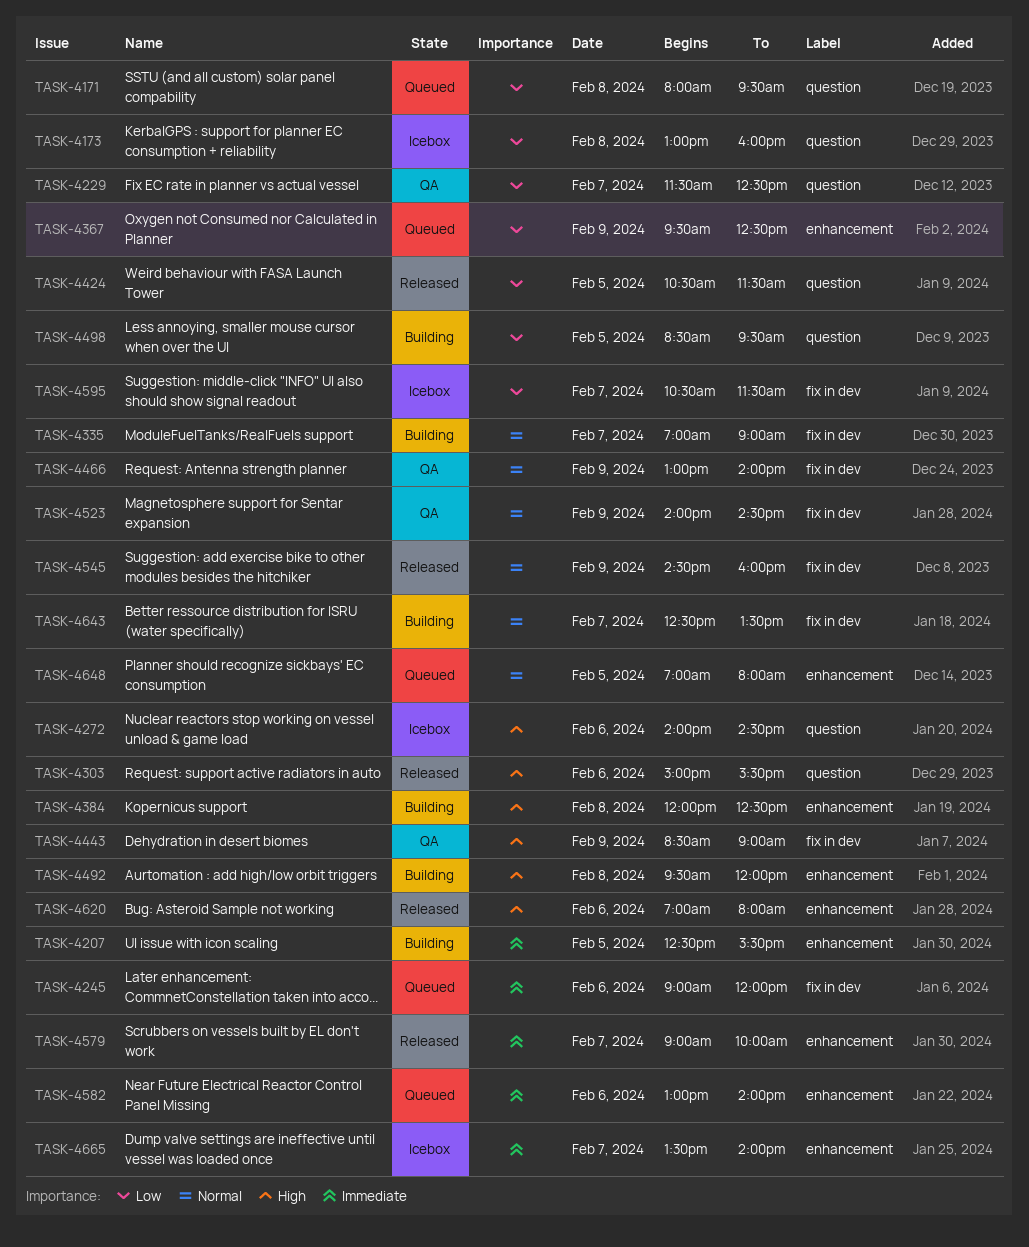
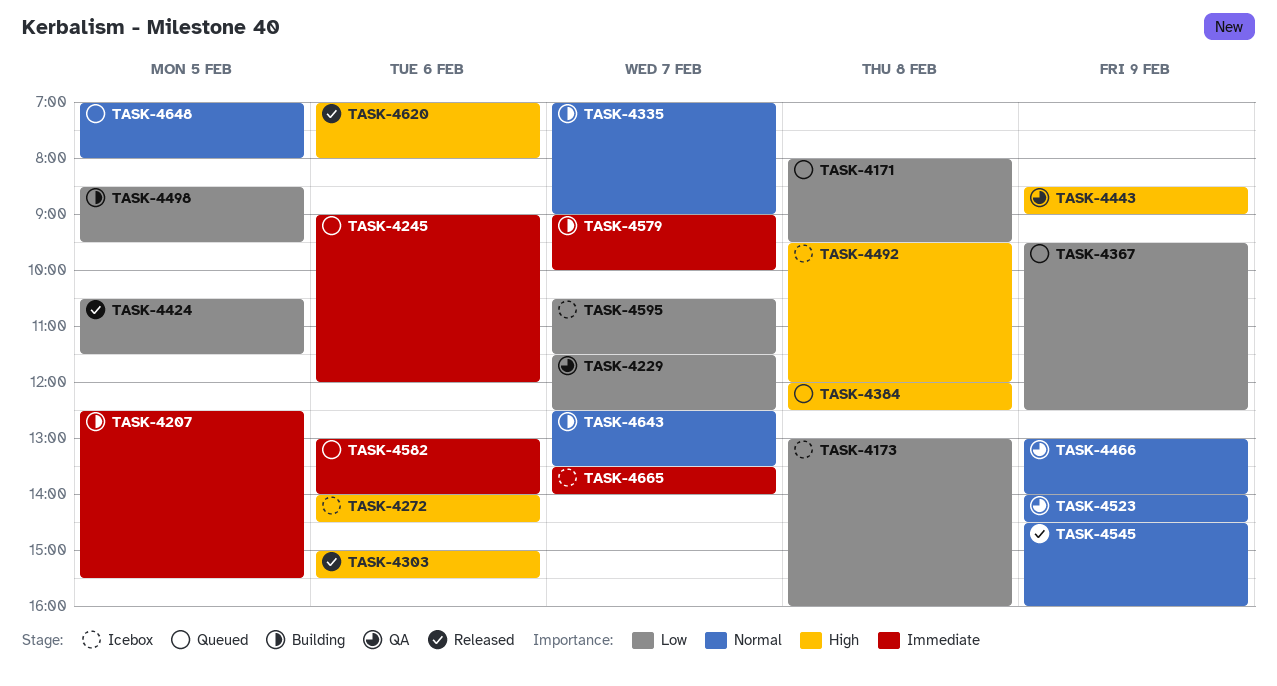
TASK-4384, status: Building -> Queued
TASK-4492, status: Building -> Icebox
TASK-4579, status: Released -> Building

